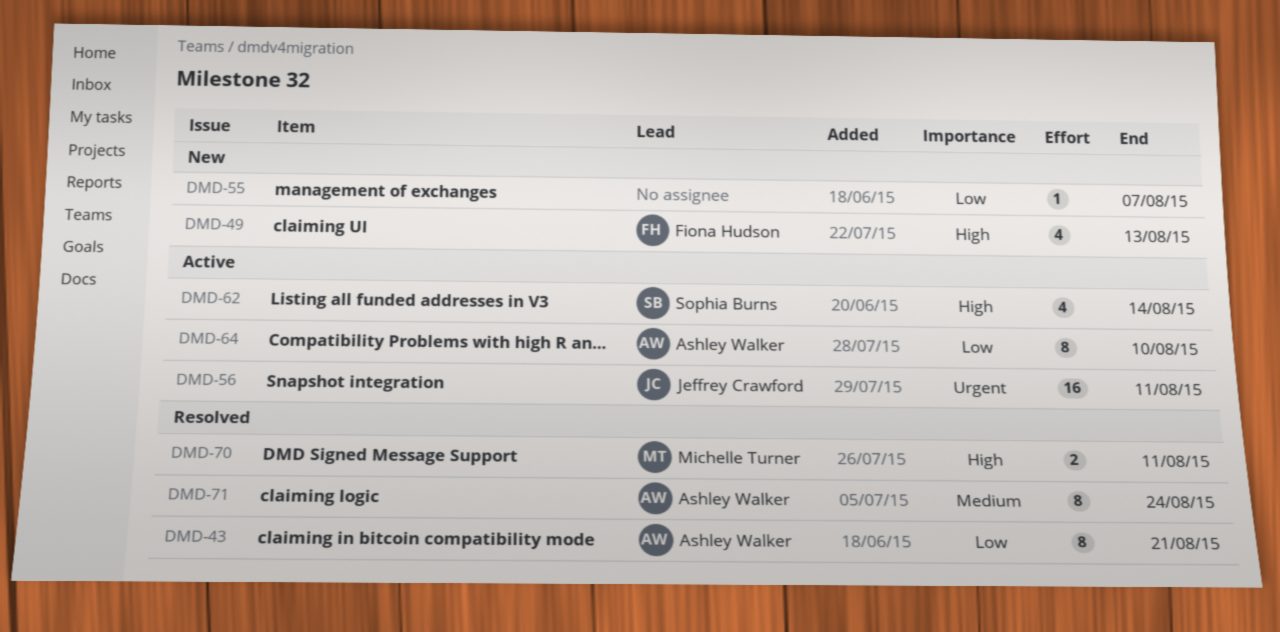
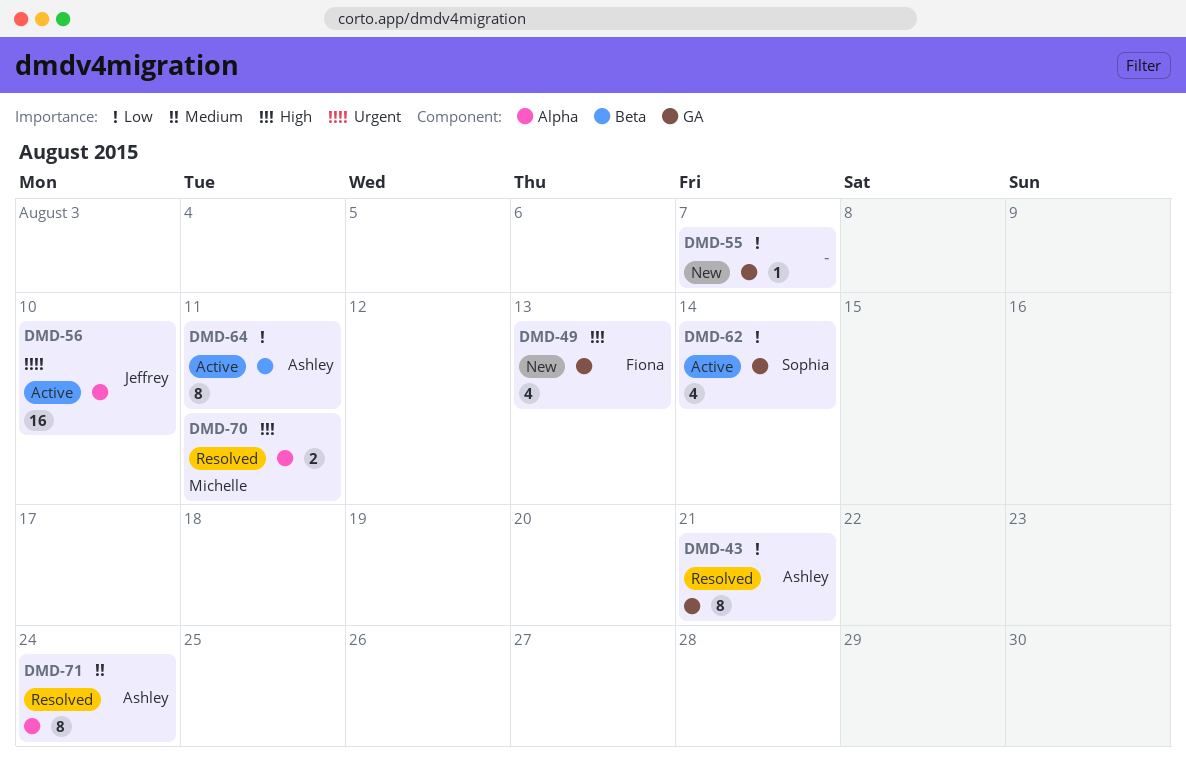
DMD-56, due: Aug 11 -> Aug 10
DMD-62, priority: High -> Low
DMD-64, due: Aug 10 -> Aug 11

